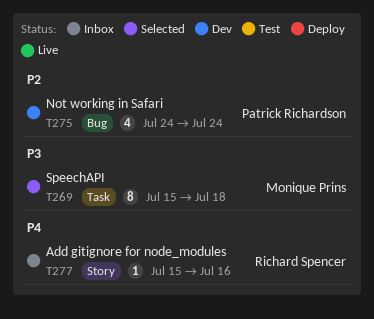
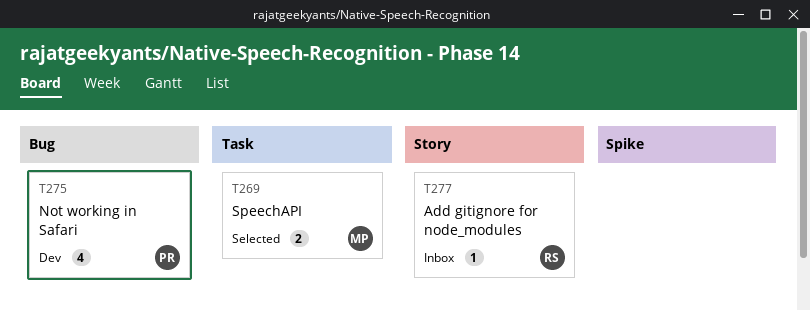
T269, estimate: 8 -> 2

